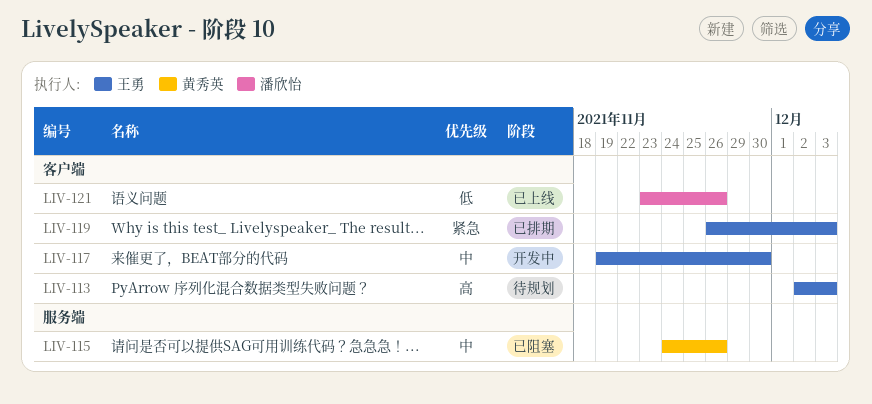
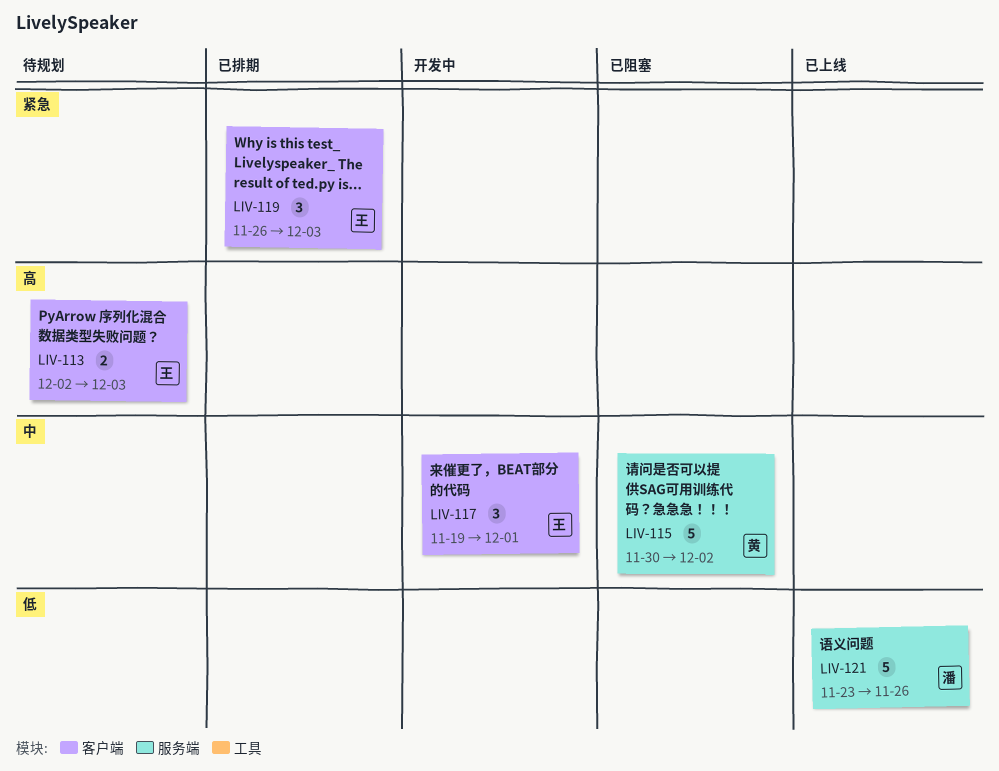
LIV-115, start: Nov 24 -> Nov 30
LIV-115, due: Nov 26 -> Dec 2
LIV-117, due: Nov 30 -> Dec 1
LIV-121, label: 客户端 -> 服务端

